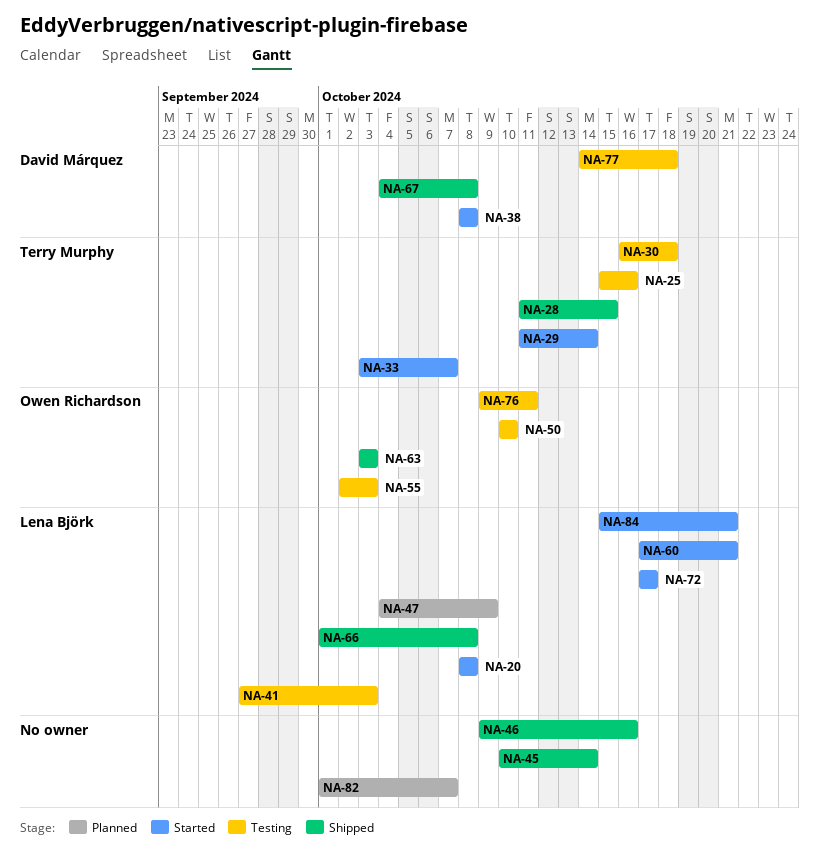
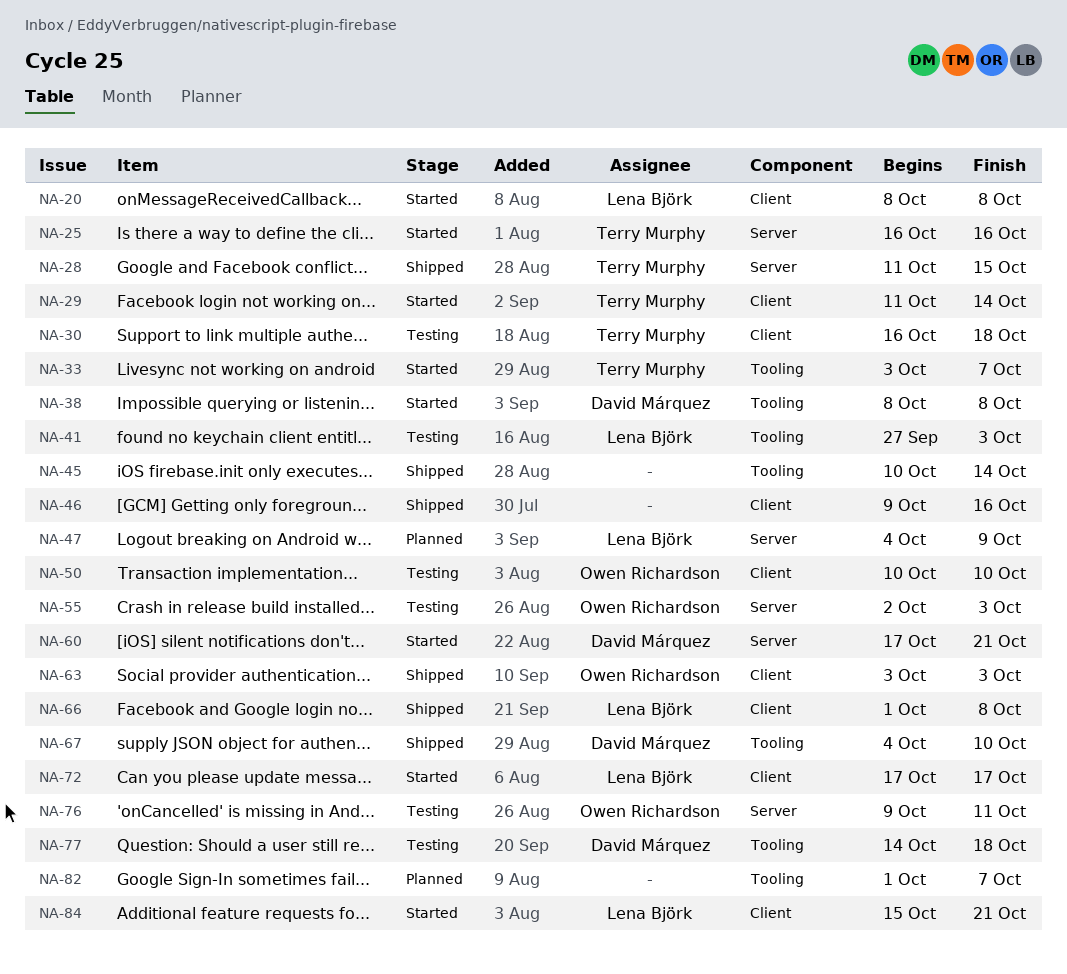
NA-25, status: Testing -> Started
NA-25, start: Oct 15 -> Oct 16
NA-60, owner: Lena Björk -> David Márquez
NA-67, due: Oct 8 -> Oct 10

